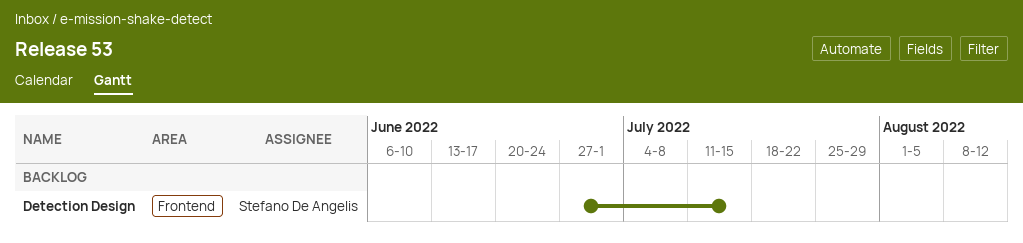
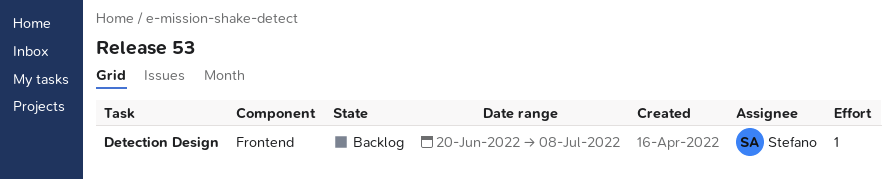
Detection Design, start: Jun 27 -> Jun 20
Detection Design, due: Jul 15 -> Jul 8

